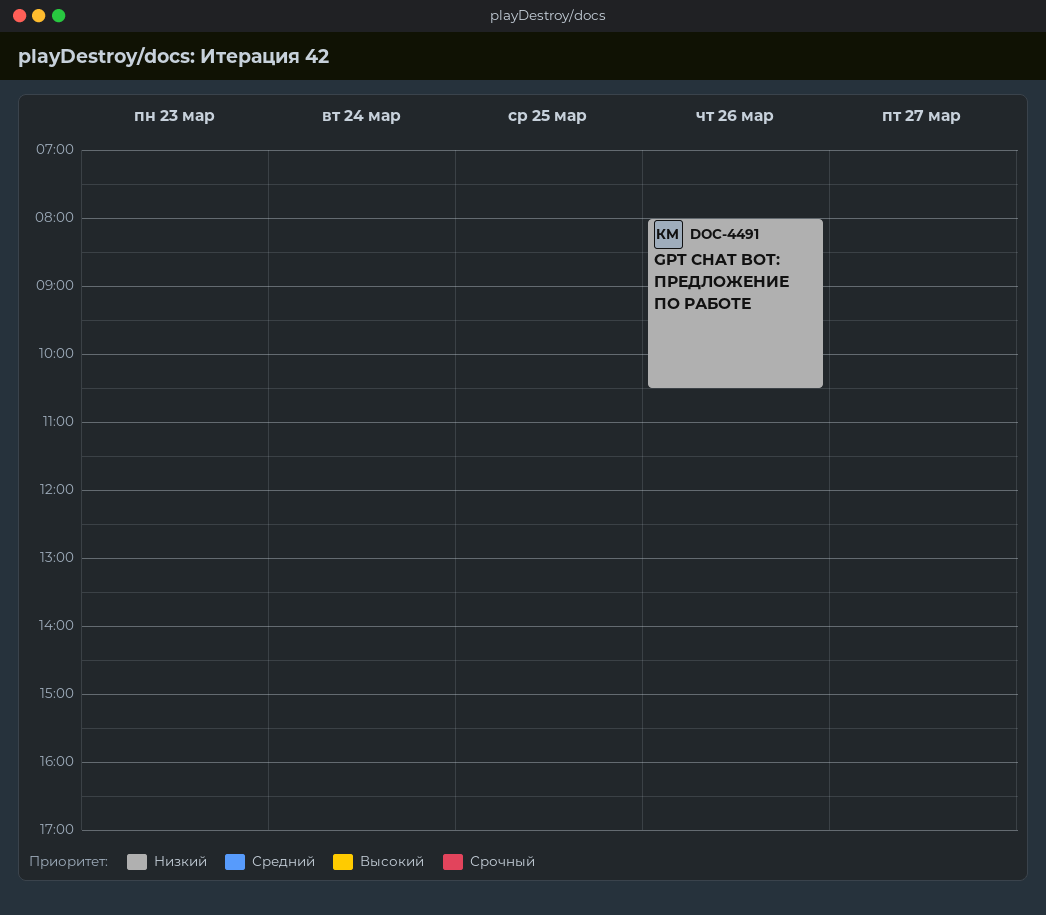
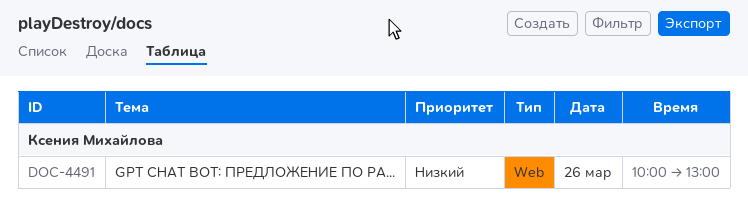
DOC-4491, begins: 08:00 -> 10:00
DOC-4491, ends: 10:30 -> 13:00

